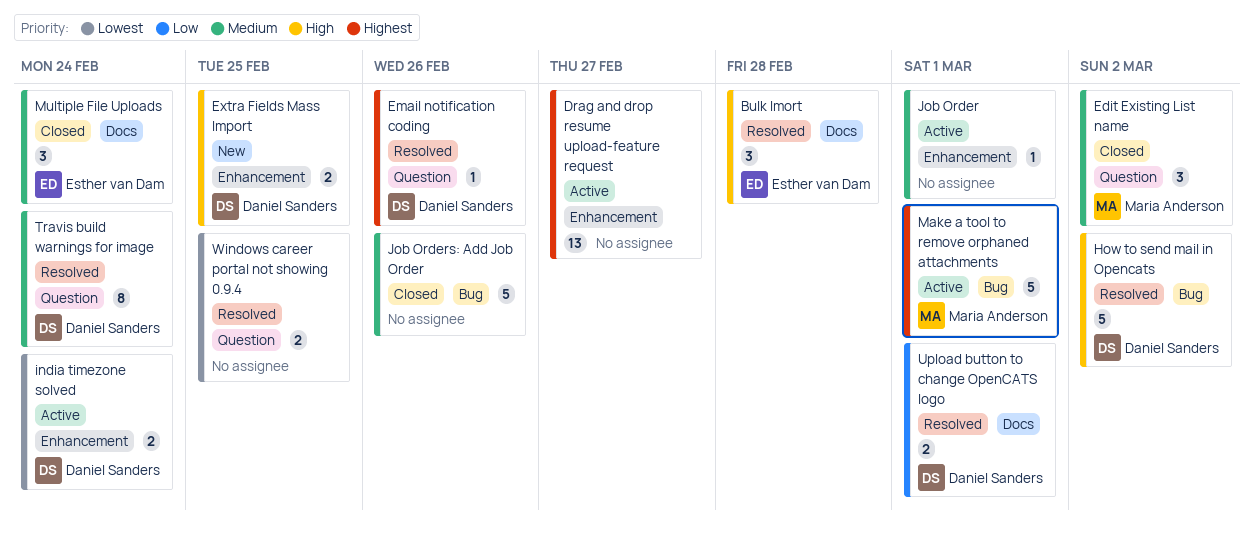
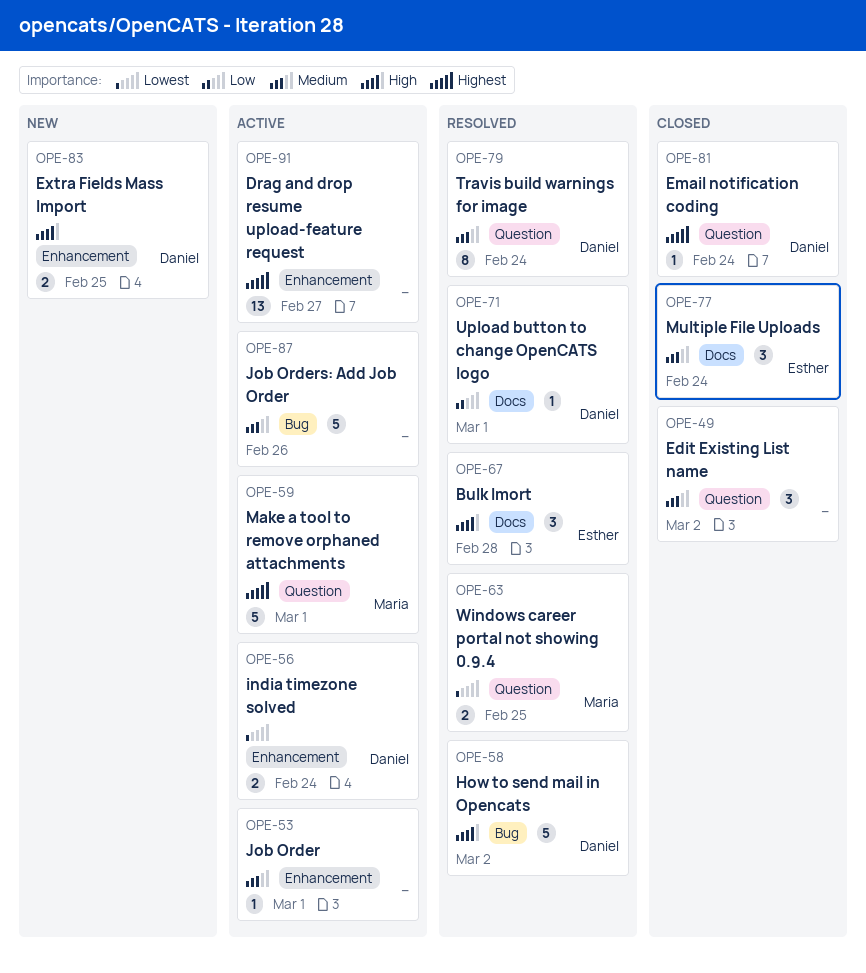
Edit Existing List name, owner: Maria Anderson -> none
Email notification coding, status: Resolved -> Closed
Email notification coding, due: Feb 26 -> Feb 24
Job Orders: Add Job Order, status: Closed -> Active
Make a tool to remove orphaned attachments, label: Bug -> Question
Upload button to change OpenCATS logo, estimate: 2 -> 1
Windows career portal not showing 0.9.4, owner: none -> Maria Anderson

